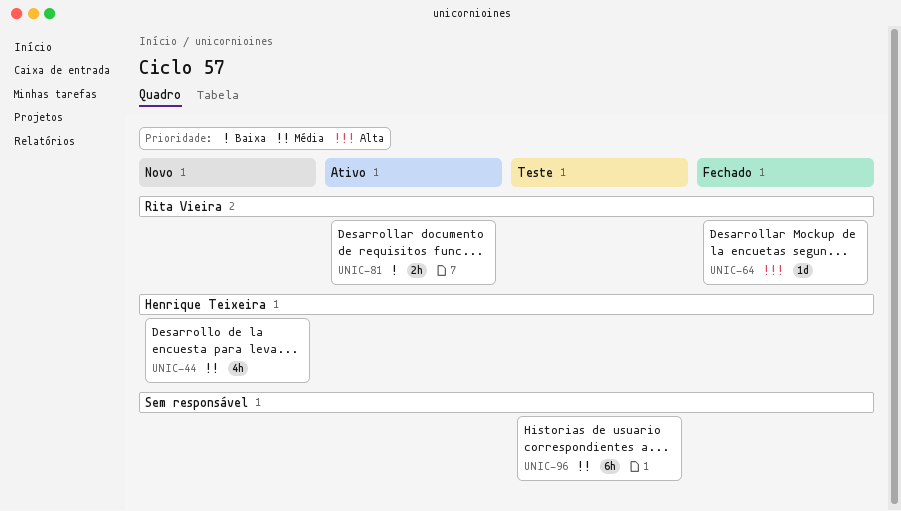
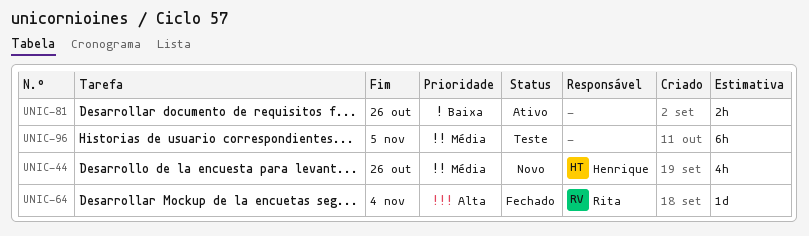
UNIC-81, owner: Rita Vieira -> none

